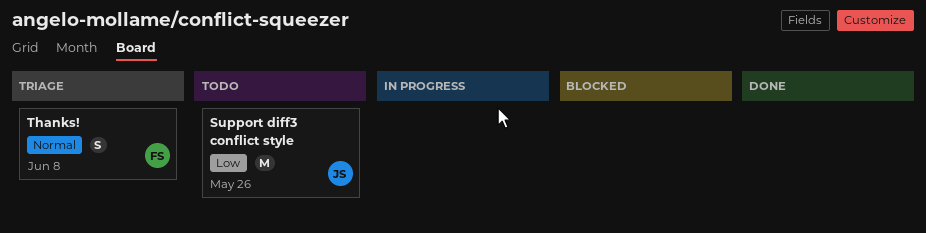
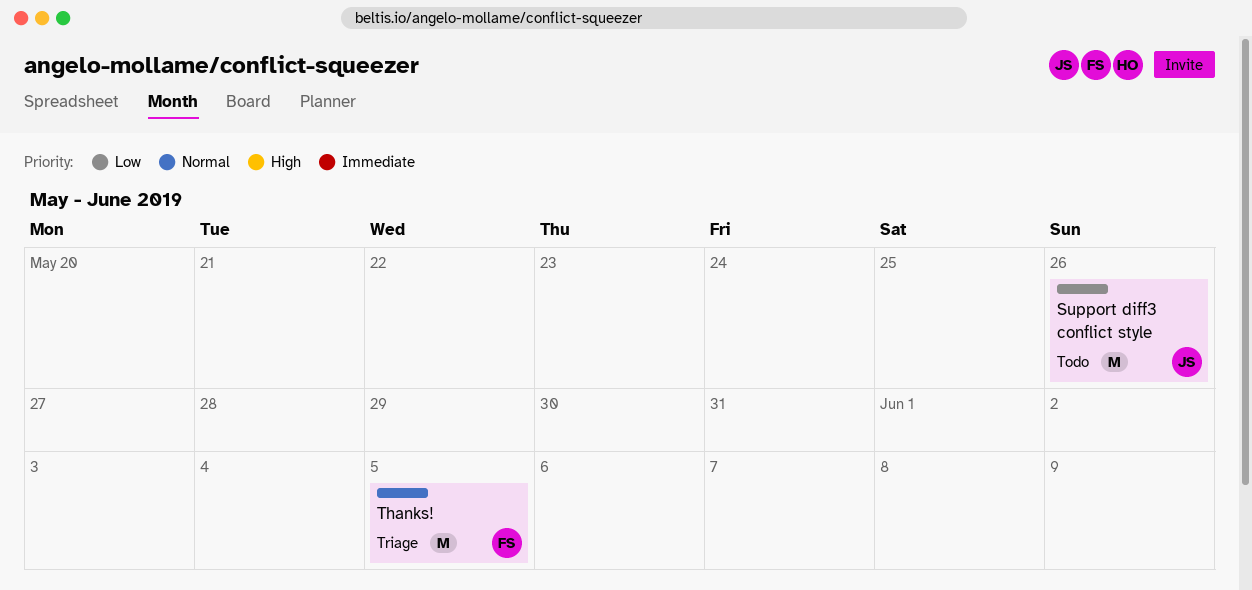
Thanks!, estimate: S -> M
Thanks!, due: Jun 8 -> Jun 5

